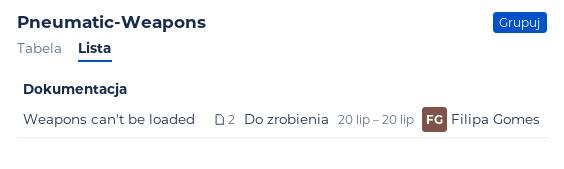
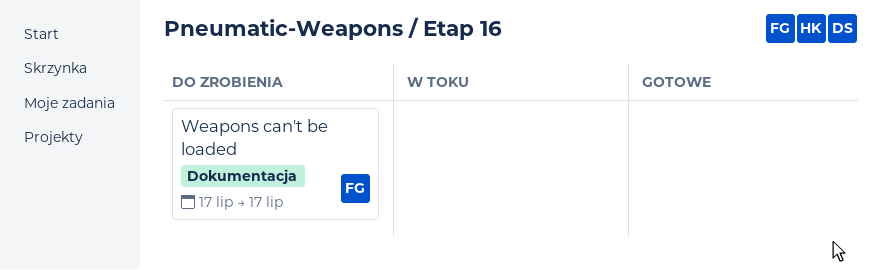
Weapons can't be loaded, start: Jul 20 -> Jul 17
Weapons can't be loaded, due: Jul 20 -> Jul 17

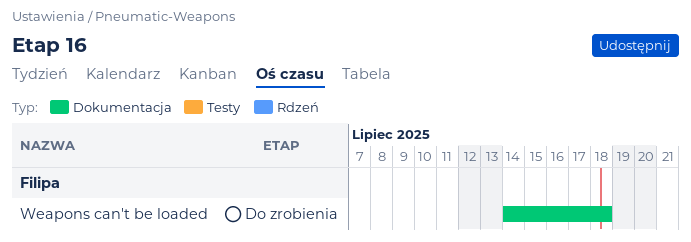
Weapons can't be loaded, start: Jul 17 -> Jul 14
Weapons can't be loaded, due: Jul 17 -> Jul 18

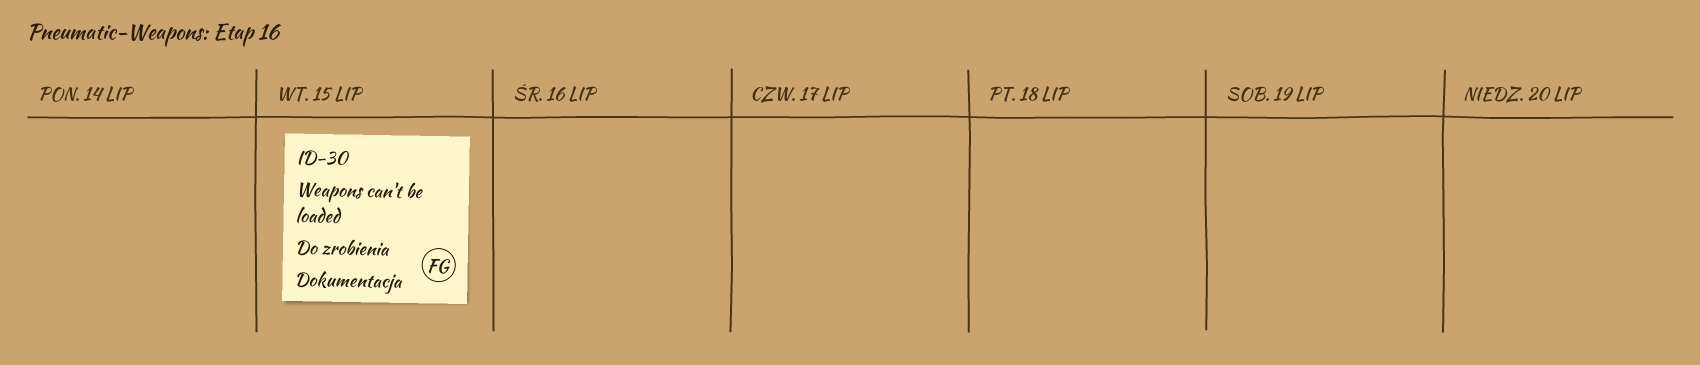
Weapons can't be loaded, due: Jul 18 -> Jul 15

